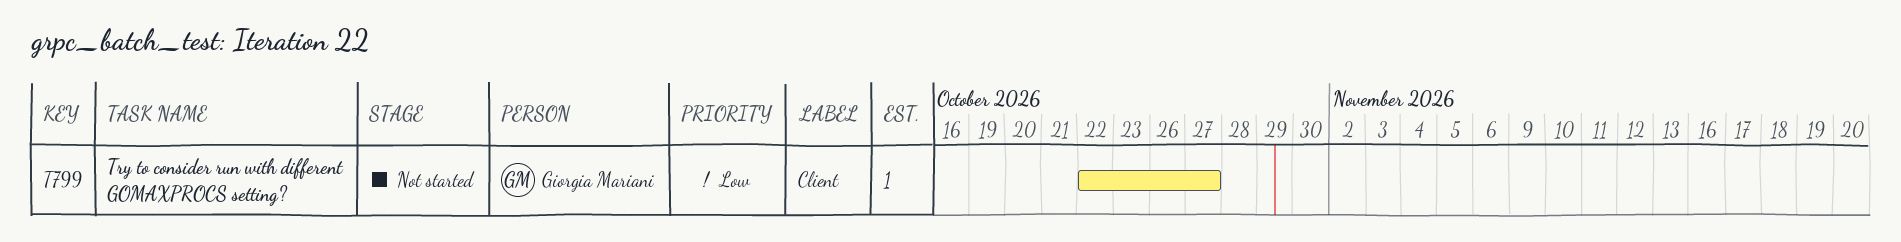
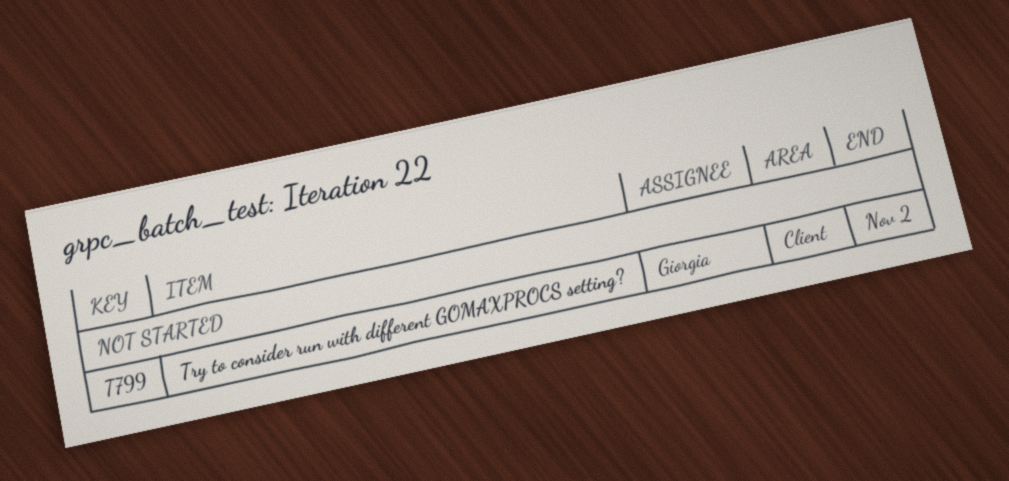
T799, due: Oct 27 -> Nov 2

